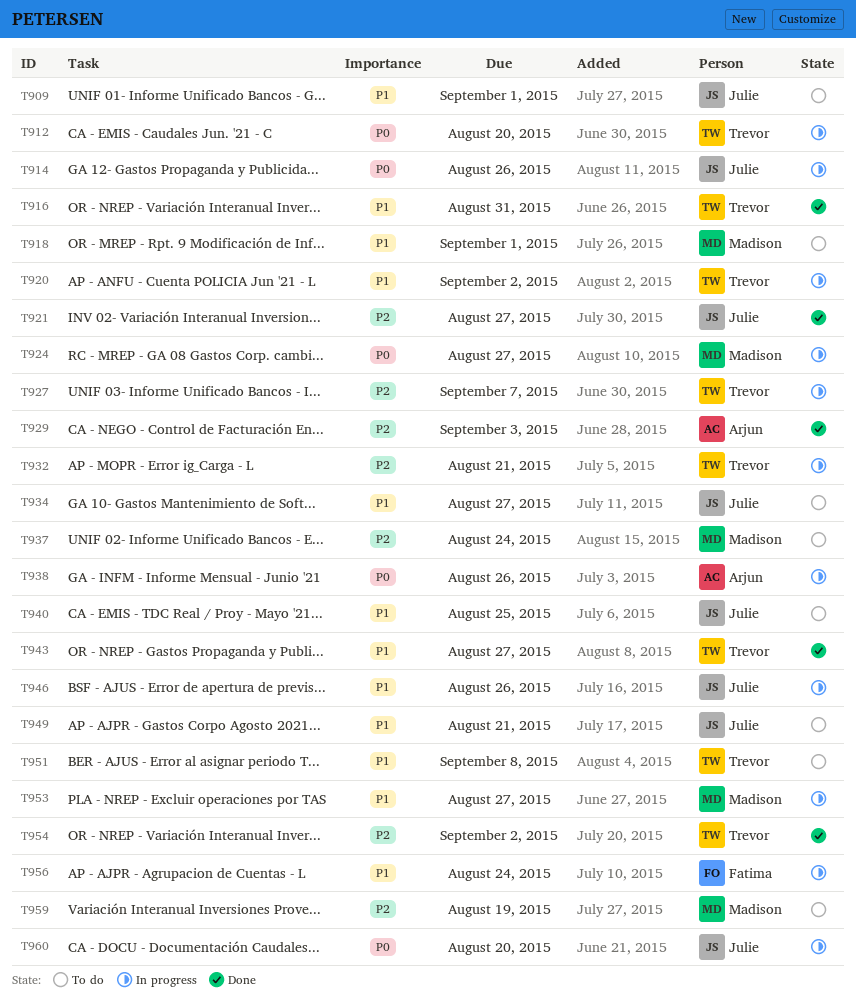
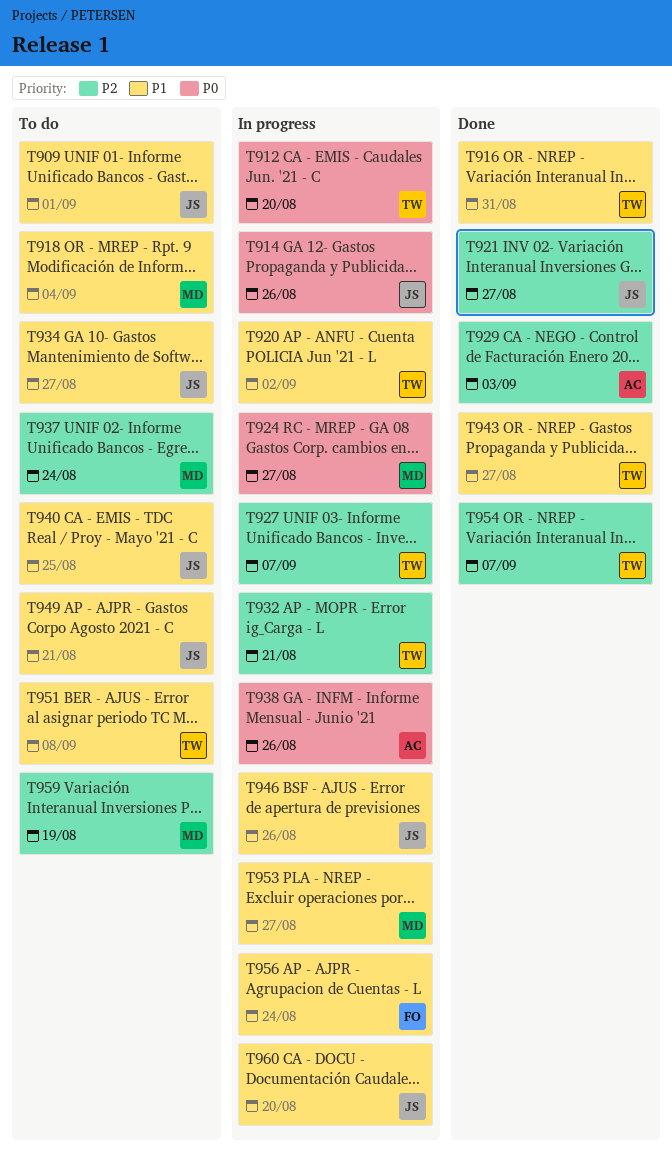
T918, due: Sep 1 -> Sep 4
T954, due: Sep 2 -> Sep 7
T960, priority: P0 -> P1

